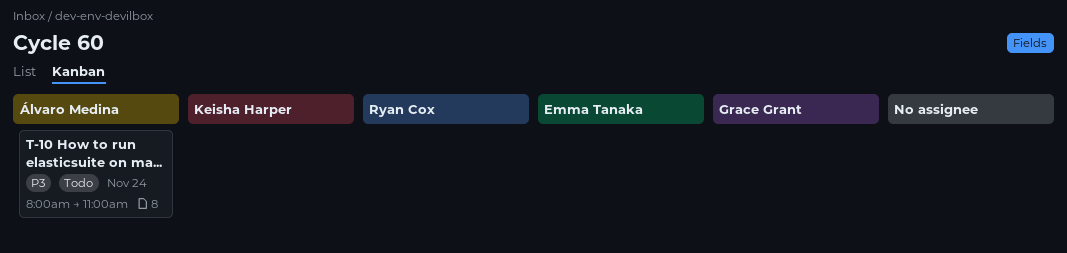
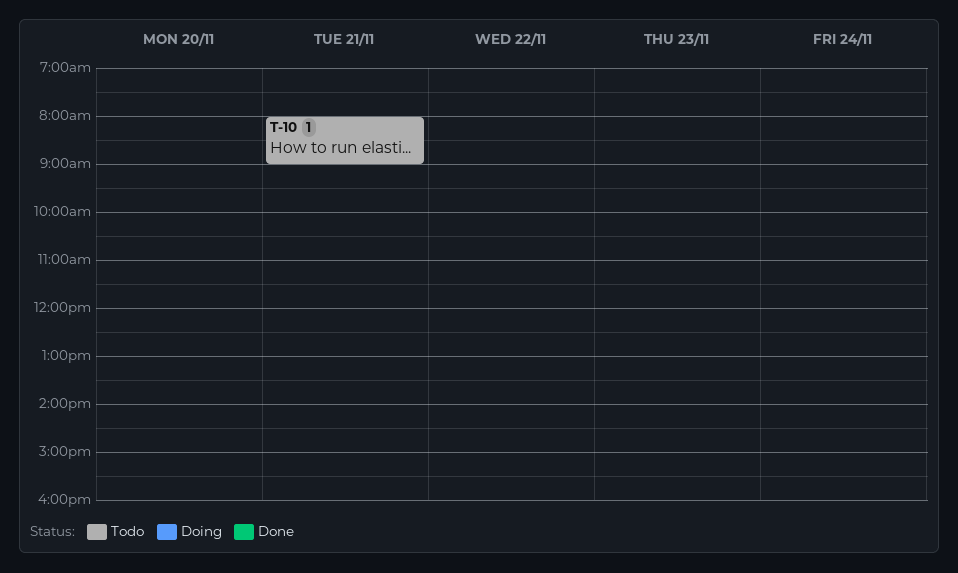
T-10, day: Nov 24 -> Nov 21
T-10, ends: 11:00 -> 09:00

